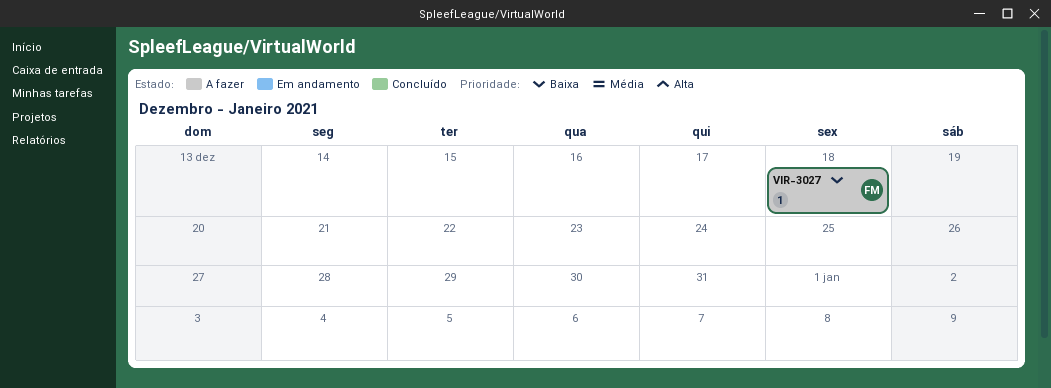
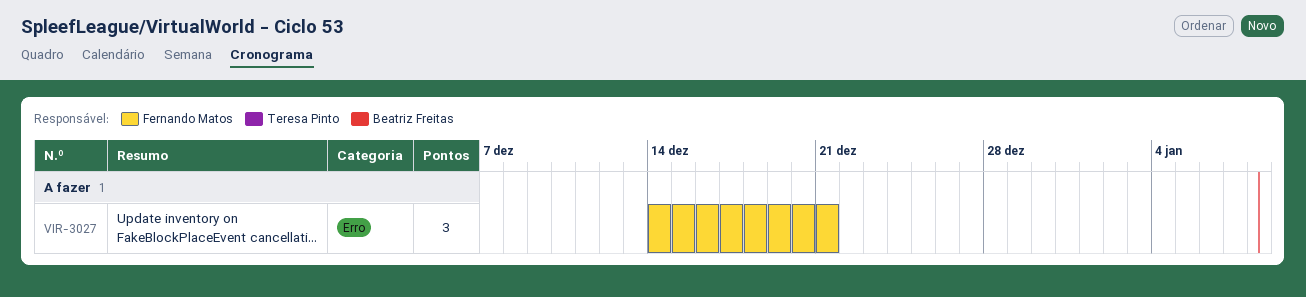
VIR-3027, estimate: 1 -> 3
VIR-3027, due: Dec 18 -> Dec 21

